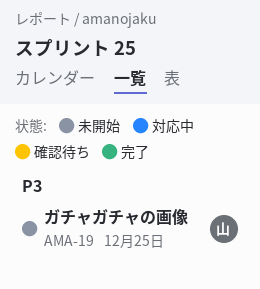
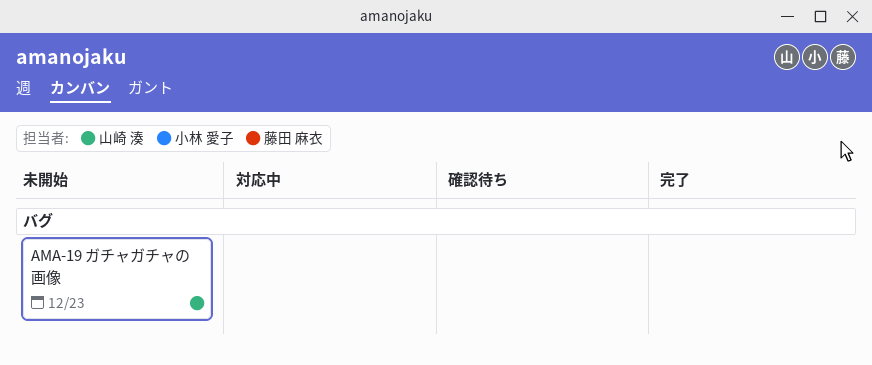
AMA-19, due: Dec 25 -> Dec 23

